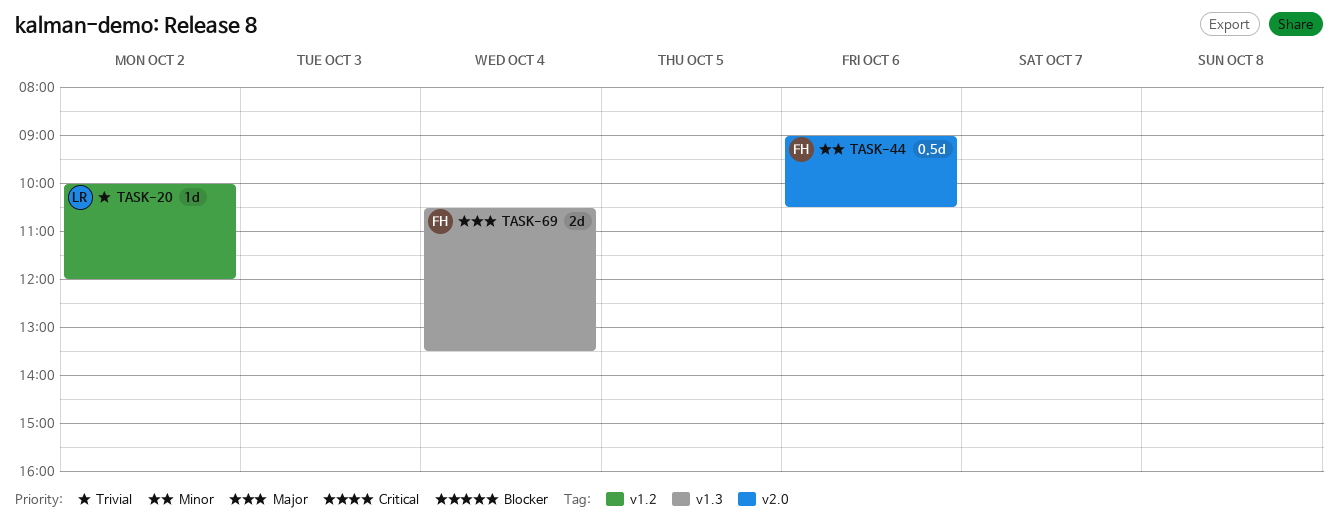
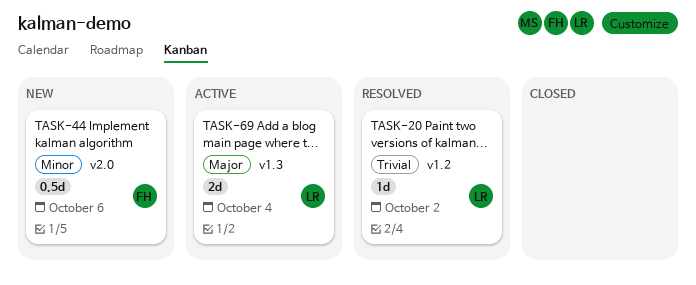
TASK-69, owner: FH -> LR

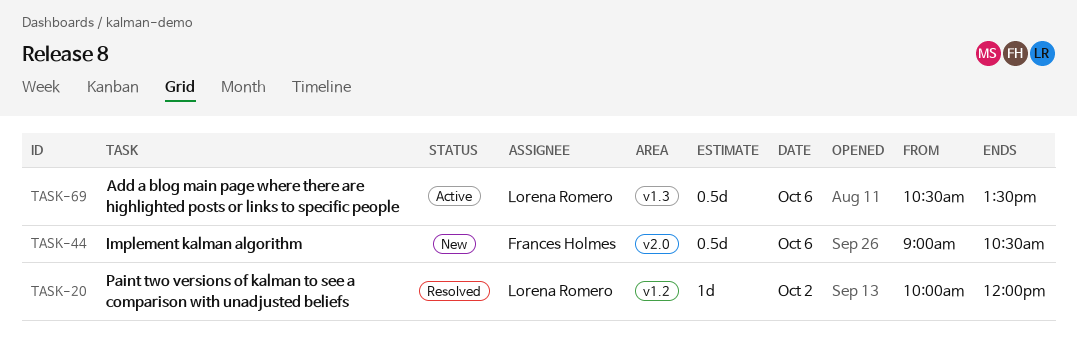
TASK-69, estimate: 2d -> 0.5d
TASK-69, day: Oct 4 -> Oct 6

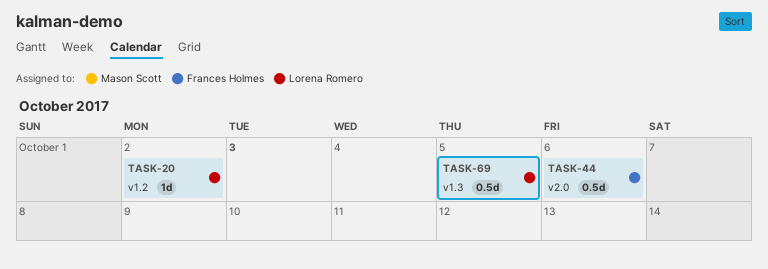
TASK-69, day: Oct 6 -> Oct 5

